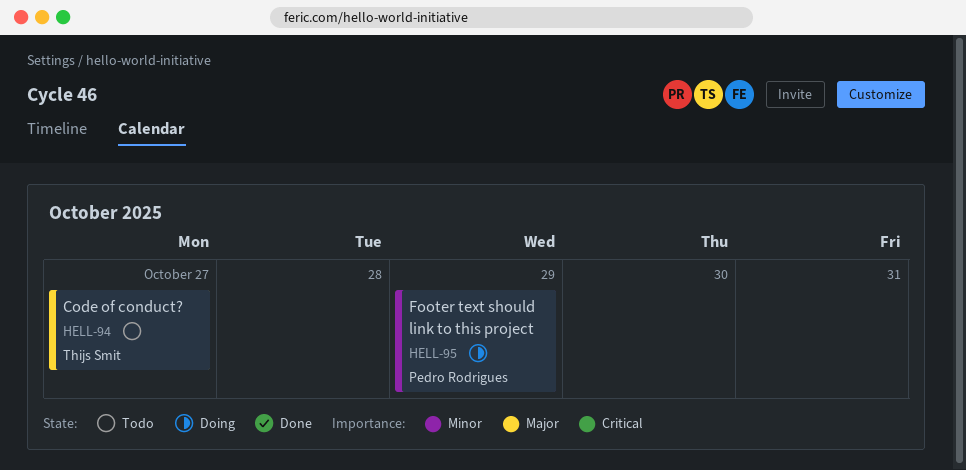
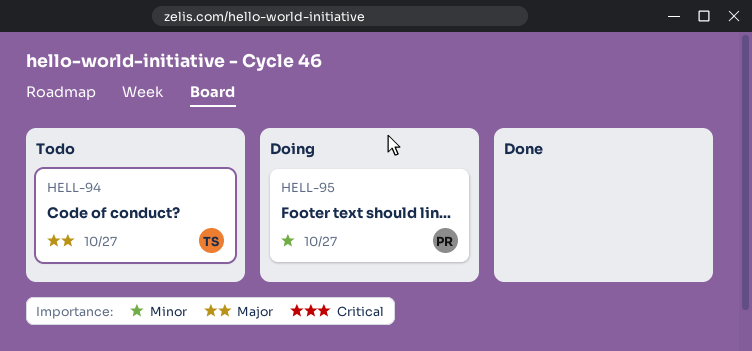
HELL-95, day: Oct 29 -> Oct 27

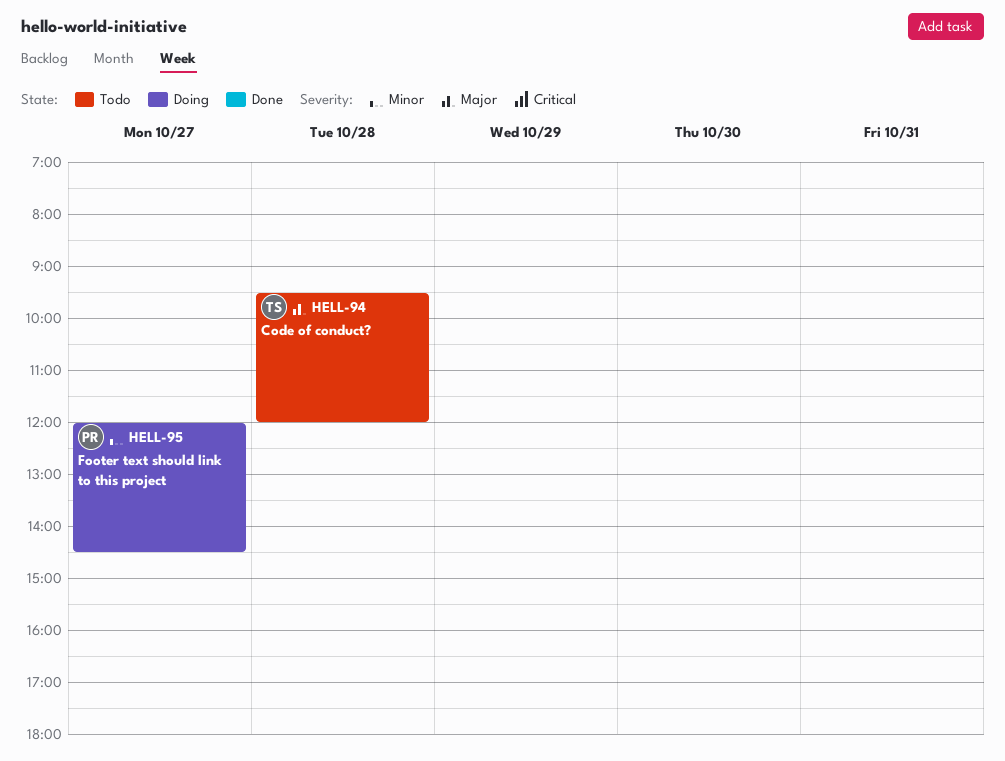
HELL-94, day: Oct 27 -> Oct 28

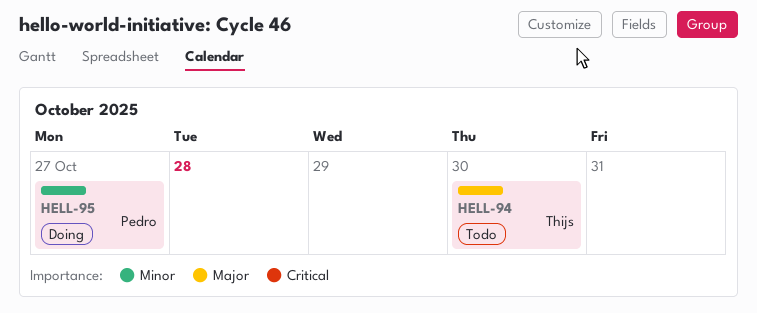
HELL-94, day: Oct 28 -> Oct 30

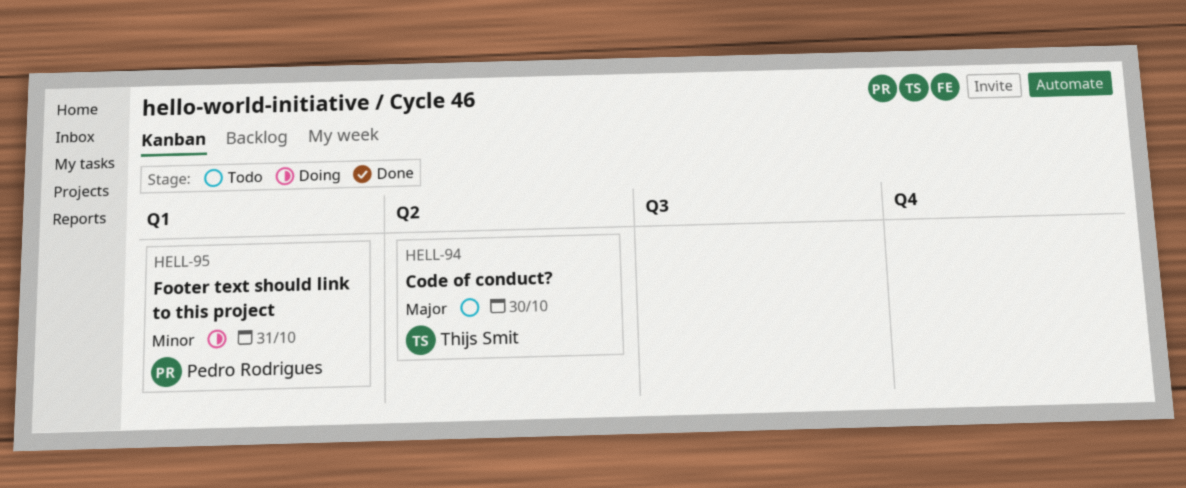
HELL-95, day: Oct 27 -> Oct 31

